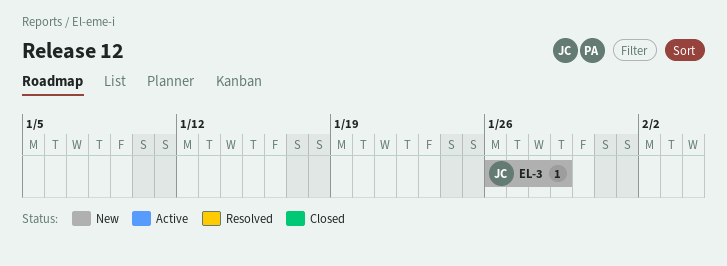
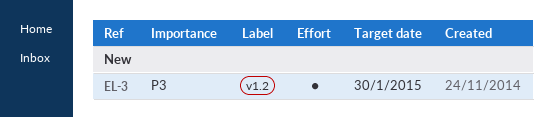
EL-3, due: Jan 29 -> Jan 30

